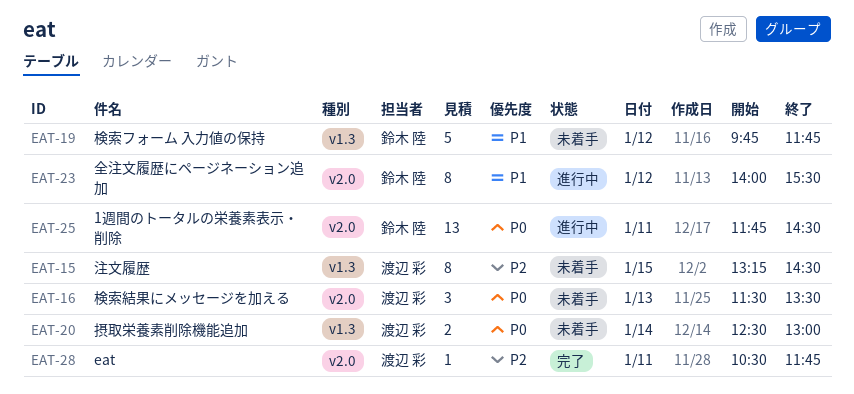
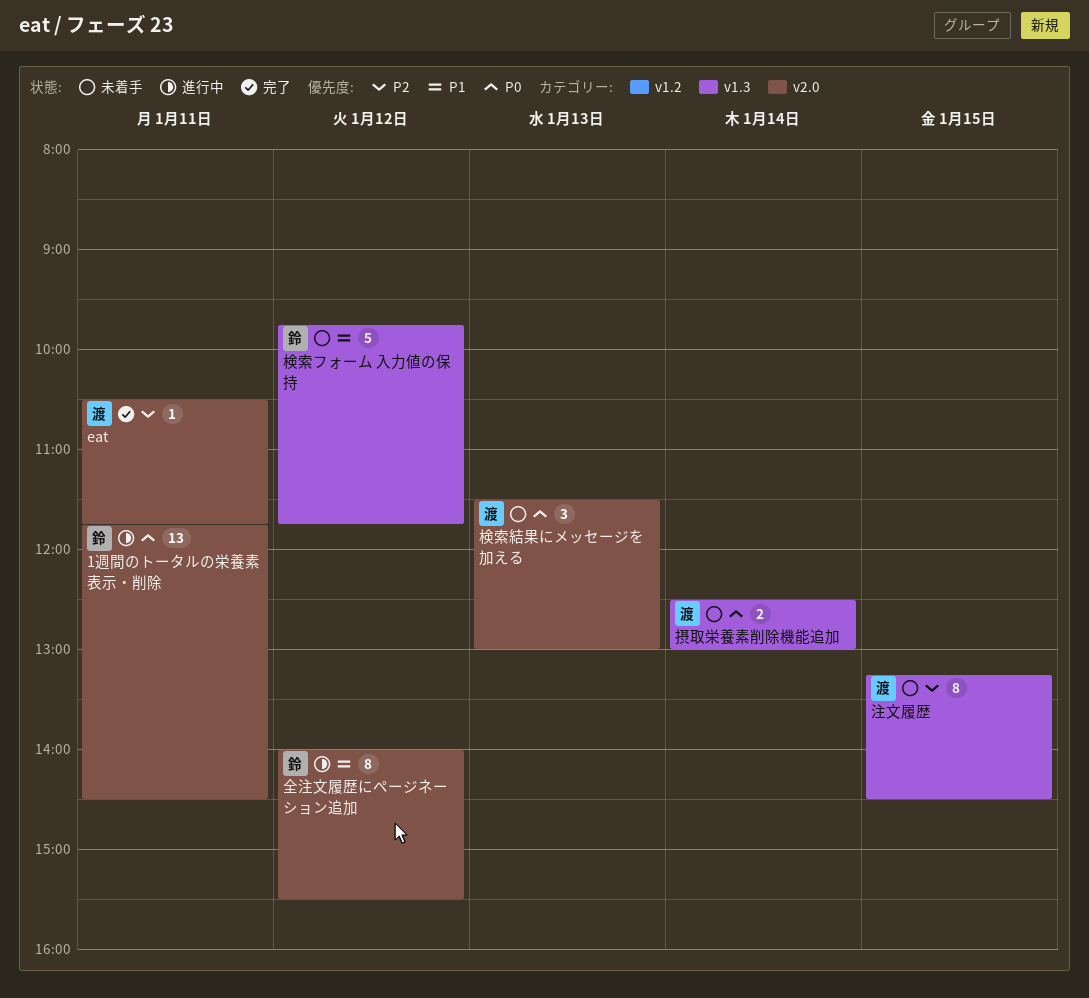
検索結果にメッセージを加える, ends: 13:30 -> 13:00

